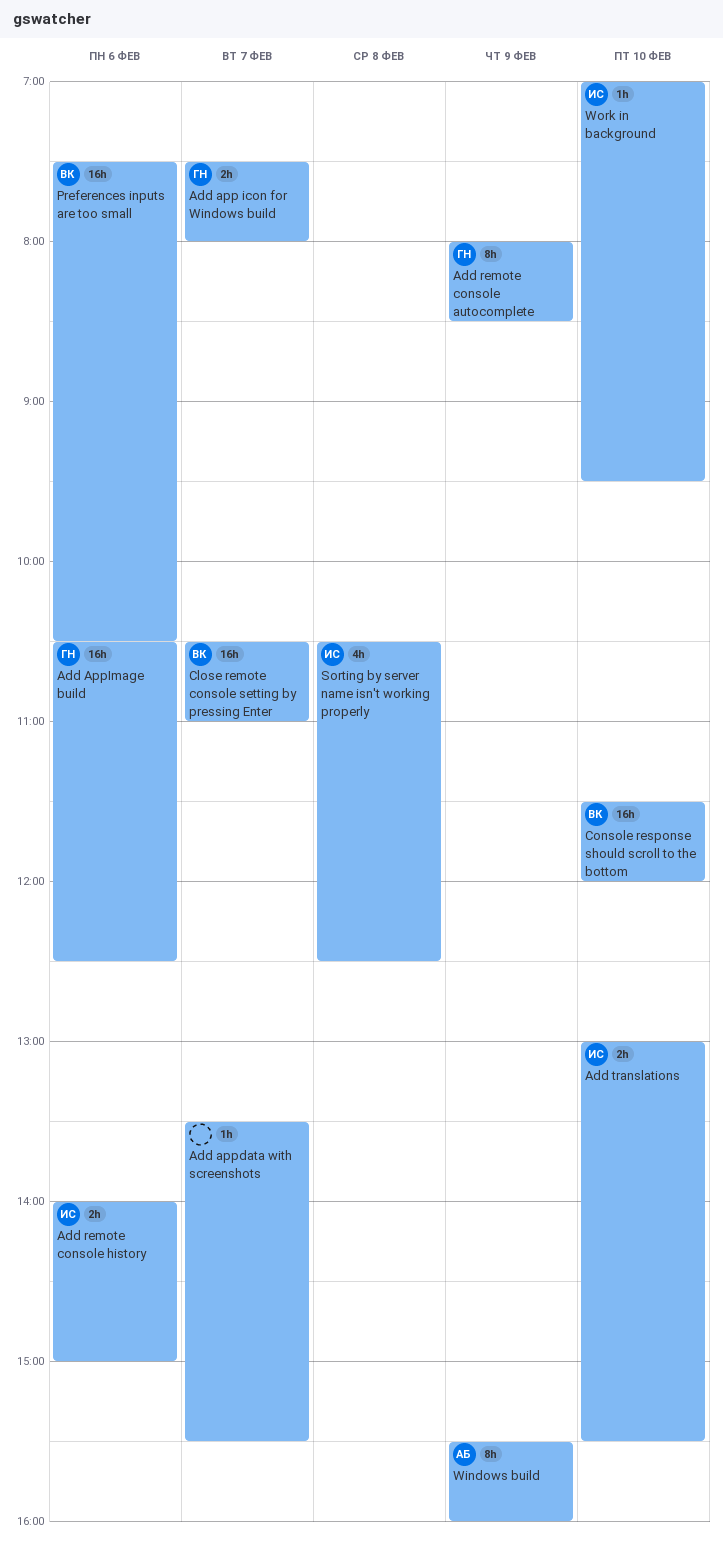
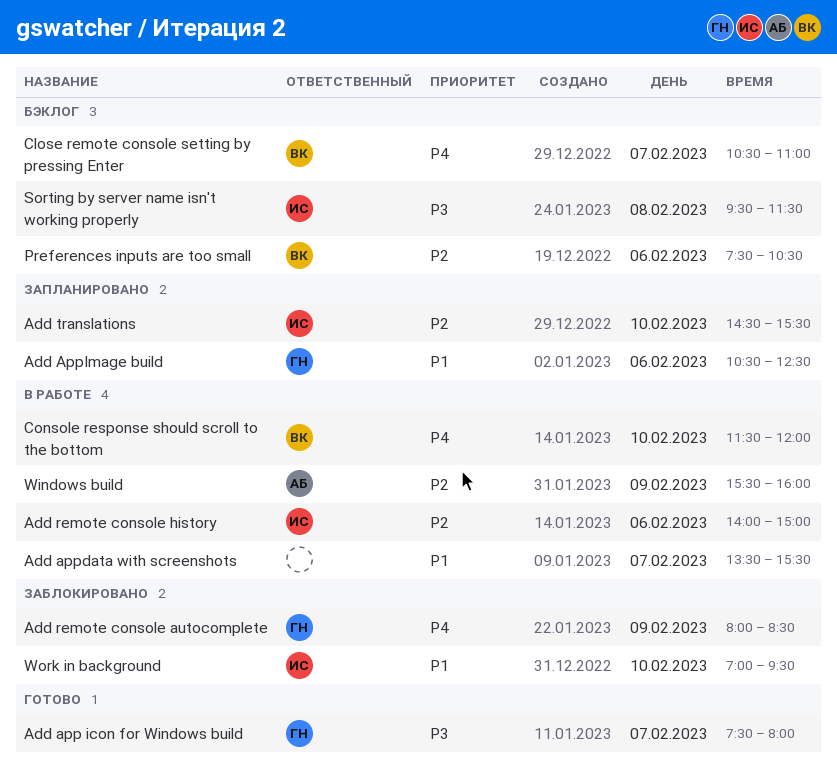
Add translations, begins: 13:00 -> 14:30
Sorting by server name isn't working properly, begins: 10:30 -> 09:30
Sorting by server name isn't working properly, ends: 12:30 -> 11:30

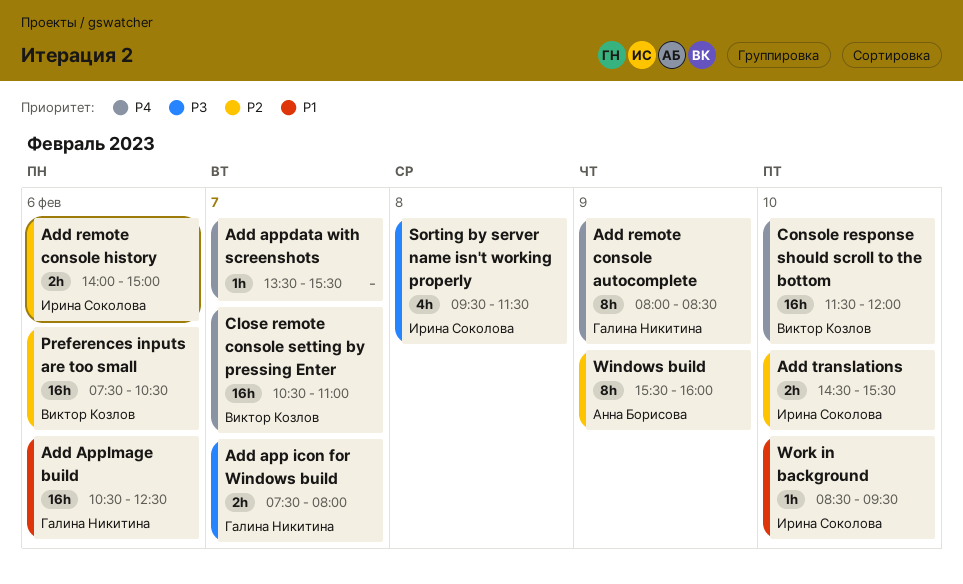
Add appdata with screenshots, priority: P1 -> P4
Work in background, begins: 07:00 -> 08:30

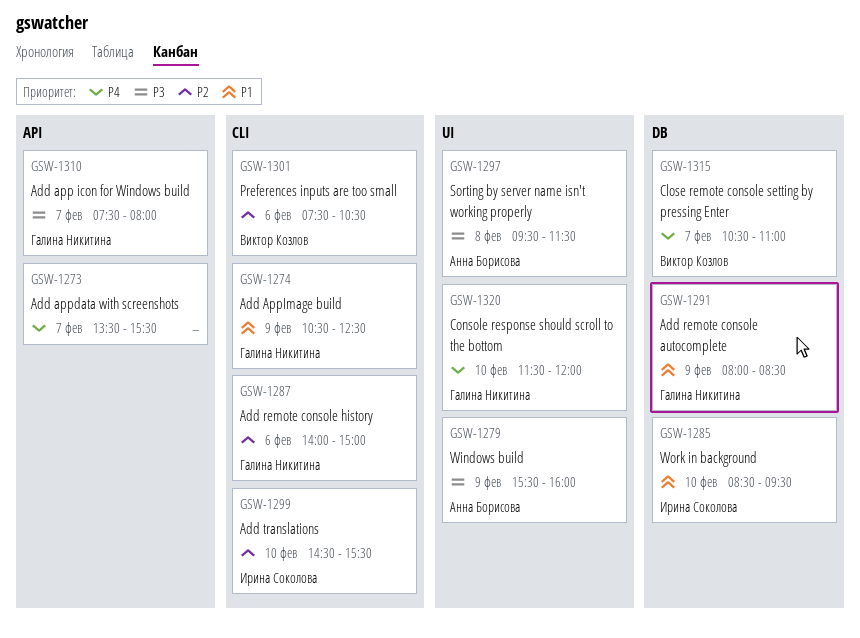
Add AppImage build, day: Feb 6 -> Feb 9
Add remote console autocomplete, priority: P4 -> P1
Add remote console history, owner: Ирина Соколова -> Галина Никитина
Console response should scroll to the bottom, owner: Виктор Козлов -> Галина Никитина
Sorting by server name isn't working properly, owner: Ирина Соколова -> Анна Борисова
Windows build, priority: P2 -> P3

